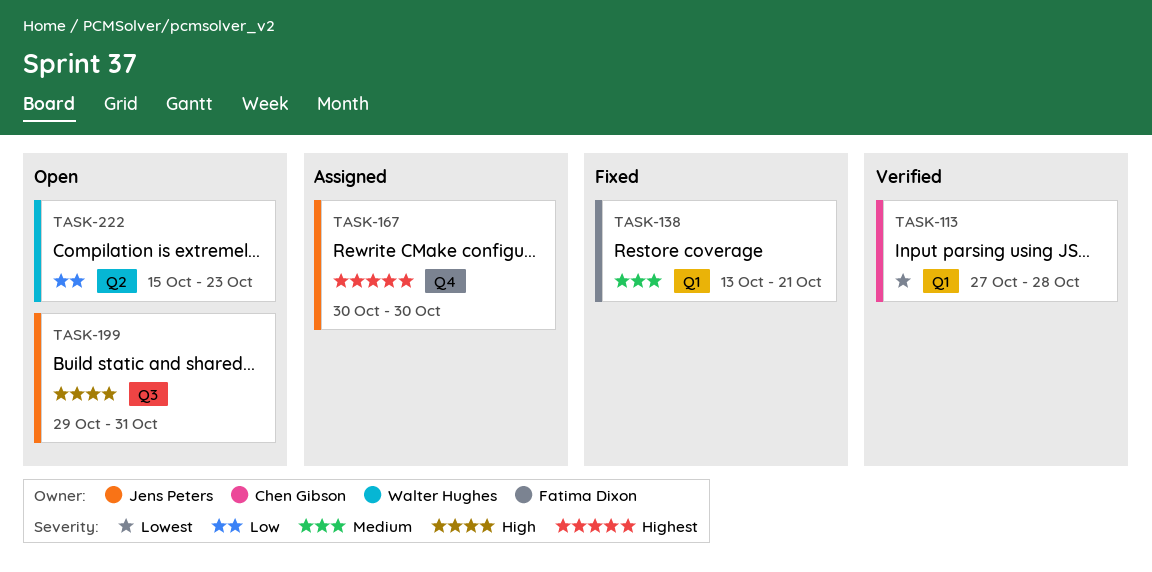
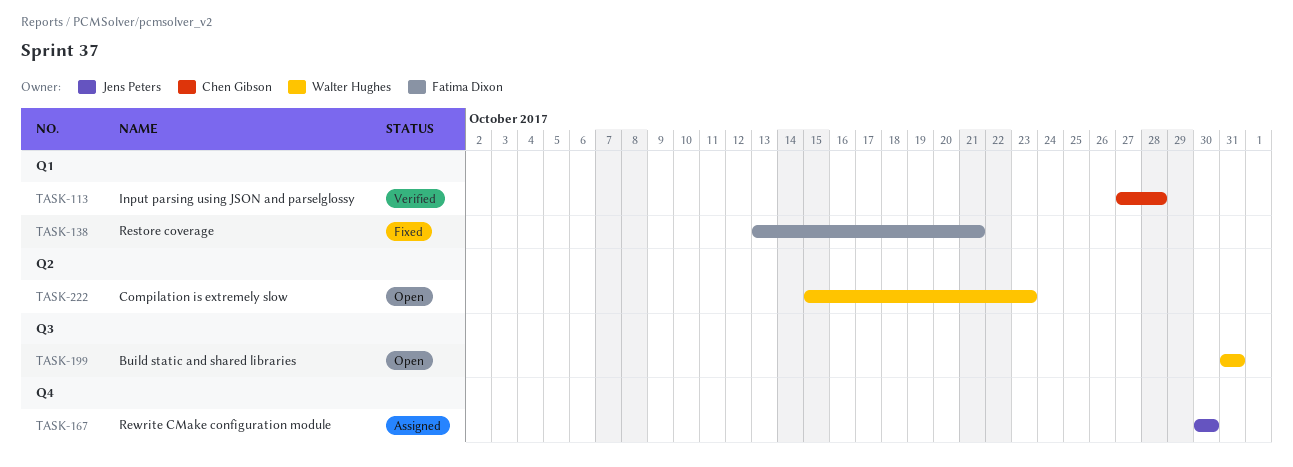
TASK-199, owner: Jens Peters -> Walter Hughes
TASK-199, start: Oct 29 -> Oct 31

